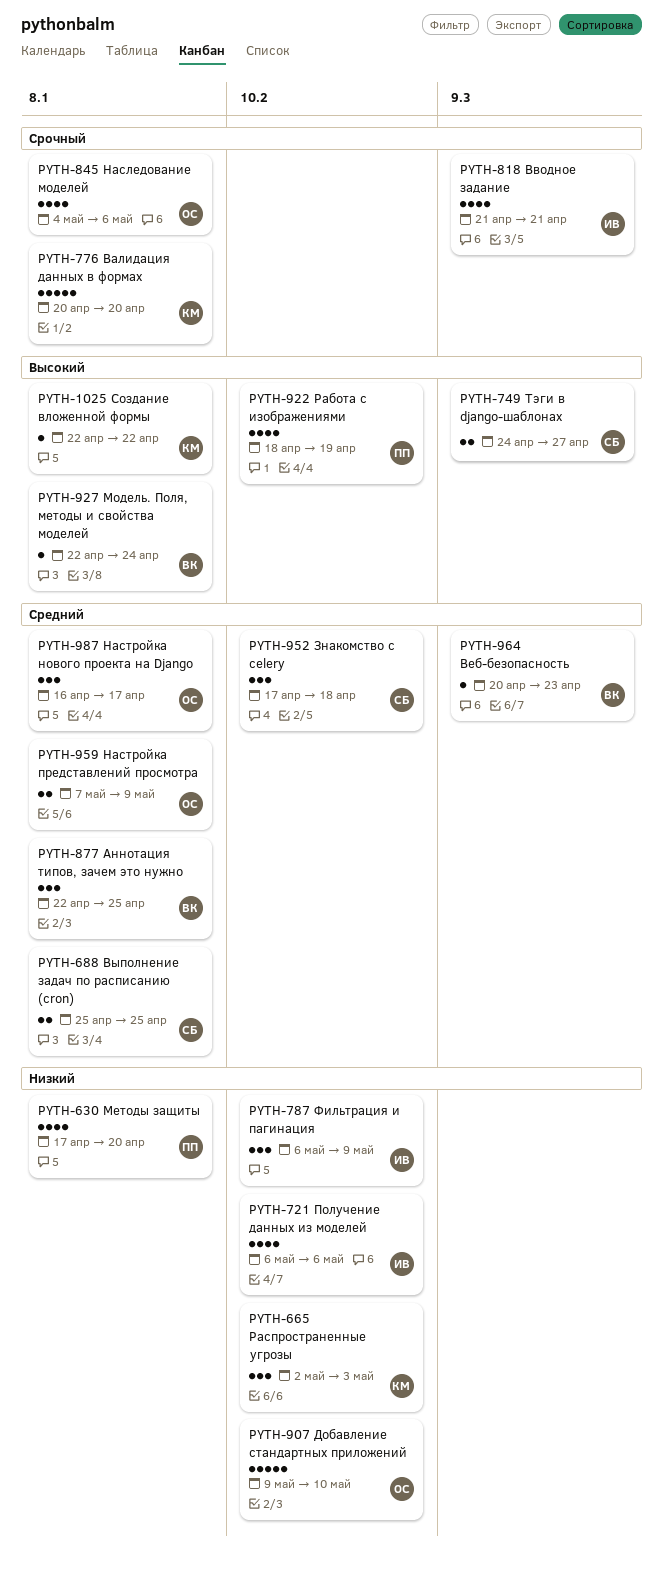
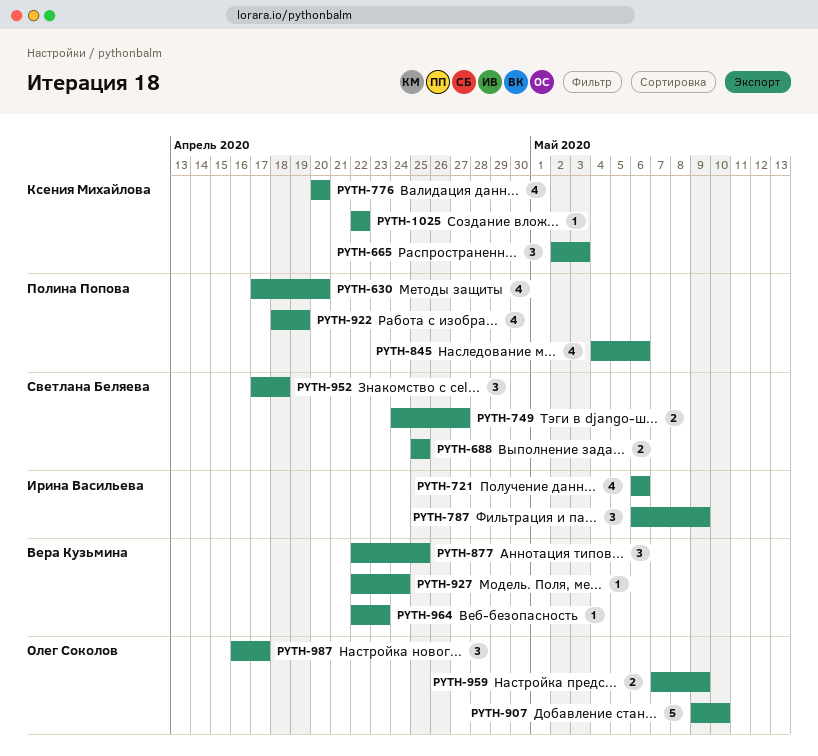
PYTH-776, estimate: 5 -> 4
PYTH-818: present -> none
PYTH-845, owner: Олег Соколов -> Полина Попова
PYTH-964, start: Apr 20 -> Apr 22

